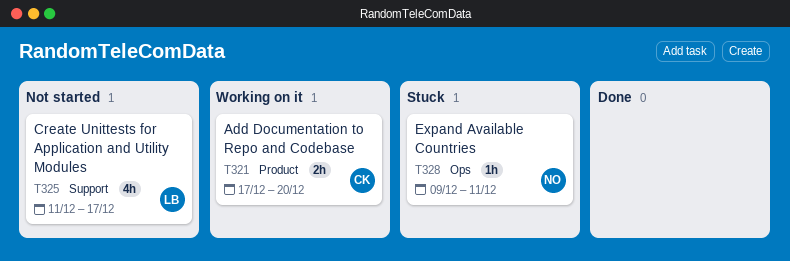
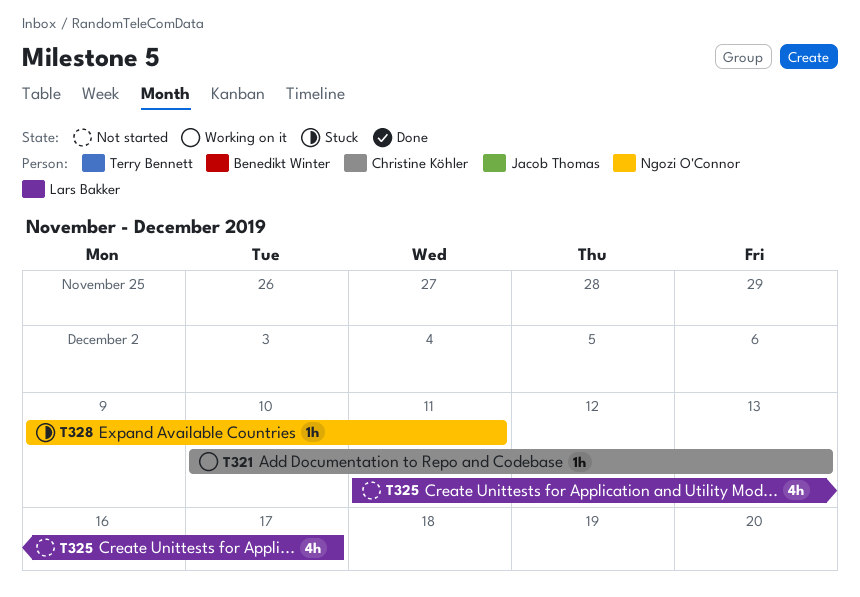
T321, estimate: 2h -> 1h
T321, start: Dec 17 -> Dec 10
T321, due: Dec 20 -> Dec 13

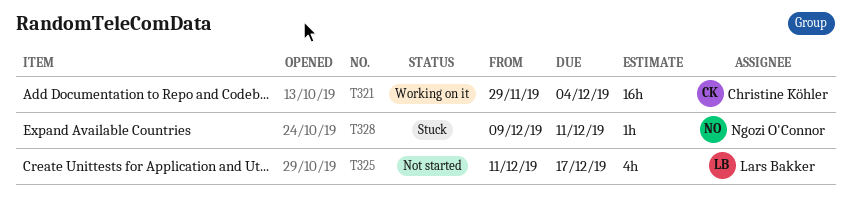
T321, estimate: 1h -> 16h
T321, start: Dec 10 -> Nov 29
T321, due: Dec 13 -> Dec 4

